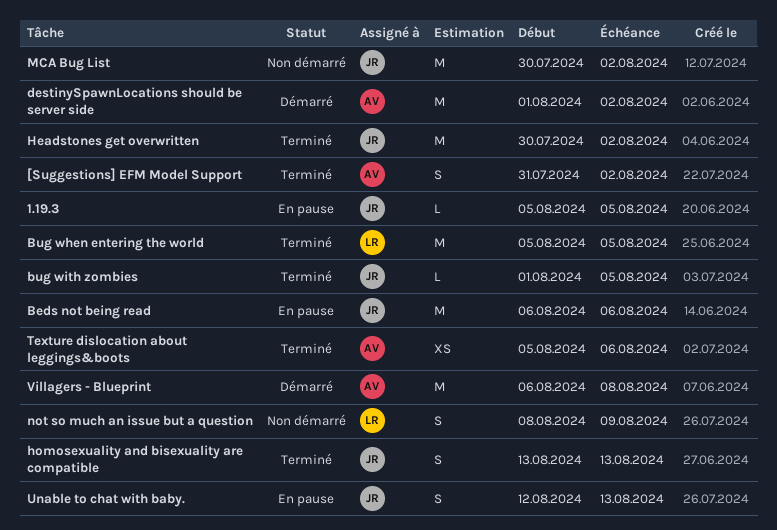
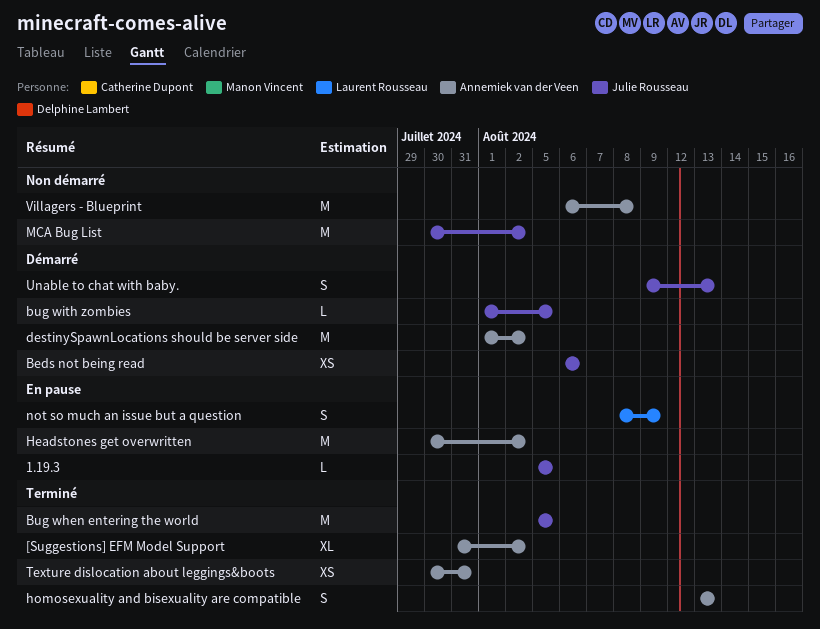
[Suggestions] EFM Model Support, estimate: S -> XL
Beds not being read, status: En pause -> Démarré
Beds not being read, estimate: M -> XS
Bug when entering the world, owner: Laurent Rousseau -> Julie Rousseau
bug with zombies, status: Terminé -> Démarré
Headstones get overwritten, status: Terminé -> En pause
Headstones get overwritten, owner: Julie Rousseau -> Annemiek van der Veen
homosexuality and bisexuality are compatible, owner: Julie Rousseau -> Annemiek van der Veen
not so much an issue but a question, status: Non démarré -> En pause
Texture dislocation about leggings&boots, start: Aug 5 -> Jul 30
Texture dislocation about leggings&boots, due: Aug 6 -> Jul 31
Unable to chat with baby., status: En pause -> Démarré
Unable to chat with baby., start: Aug 12 -> Aug 9
Villagers - Blueprint, status: Démarré -> Non démarré

